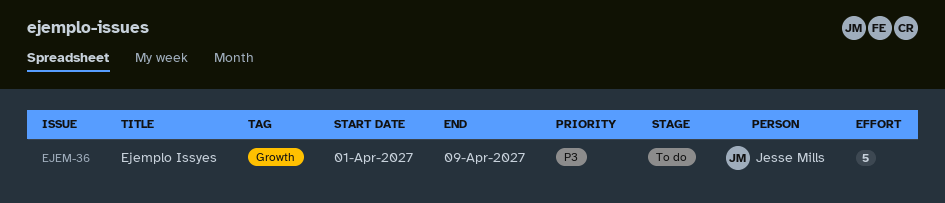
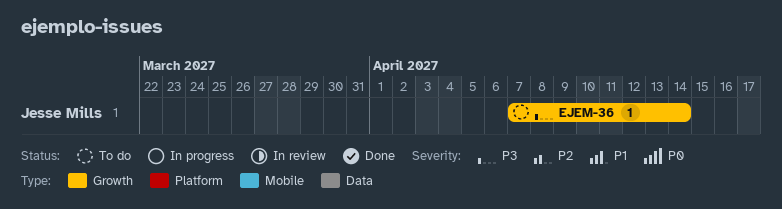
EJEM-36, estimate: 5 -> 1
EJEM-36, start: Apr 1 -> Apr 7
EJEM-36, due: Apr 9 -> Apr 14

